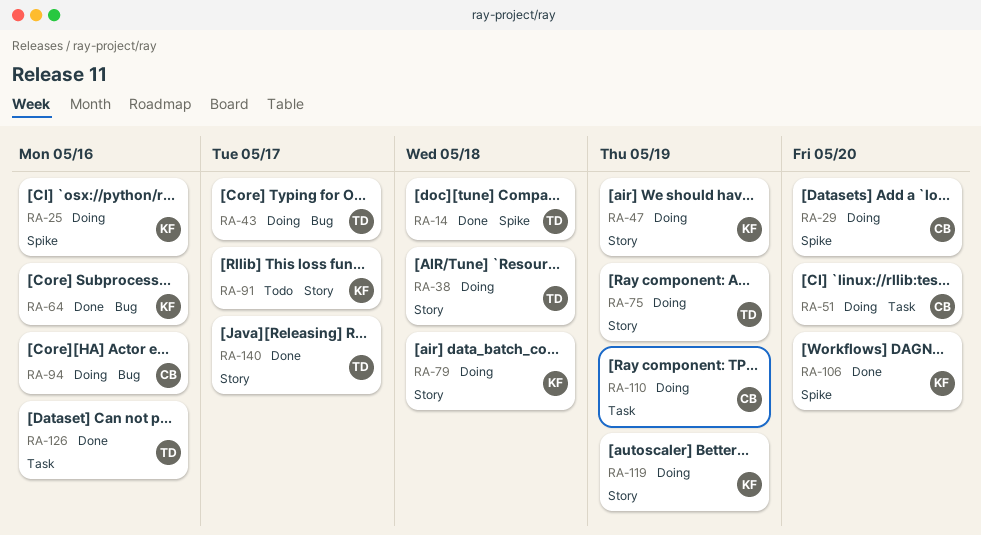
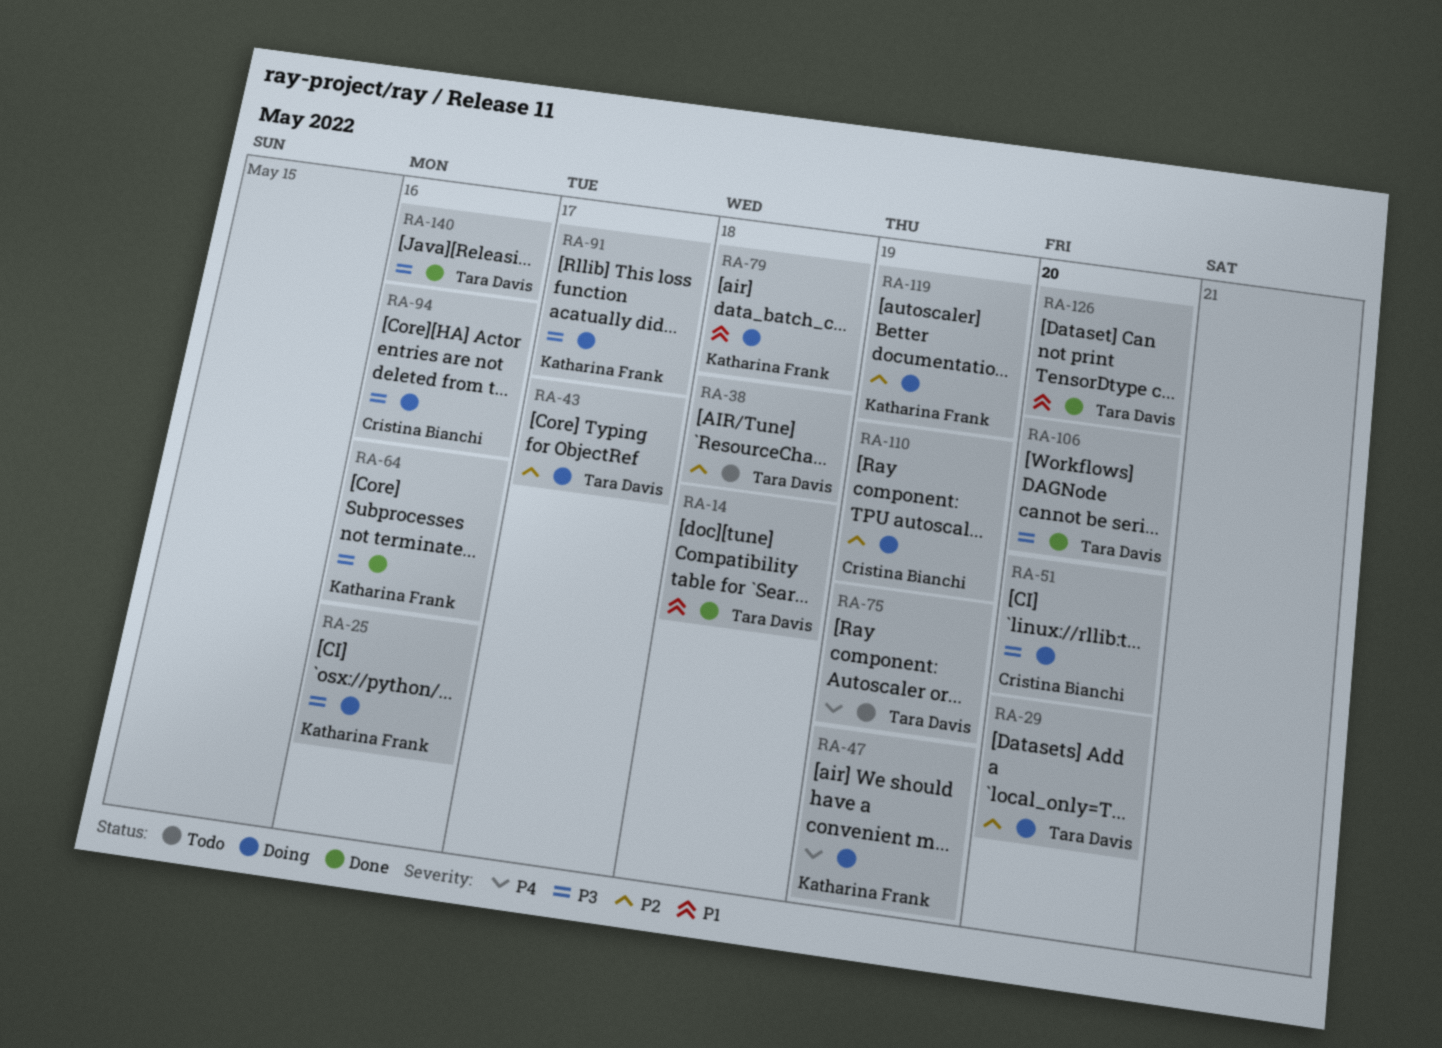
RA-29, owner: Cristina Bianchi -> Tara Davis
RA-38, status: Doing -> Todo
RA-75, status: Doing -> Todo
RA-91, status: Todo -> Doing
RA-106, owner: Katharina Frank -> Tara Davis
RA-126, due: May 16 -> May 20
RA-140, due: May 17 -> May 16

